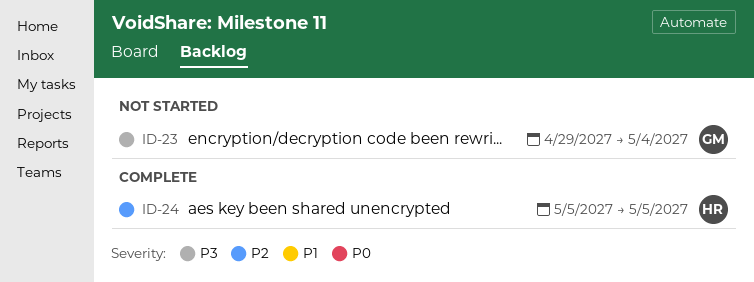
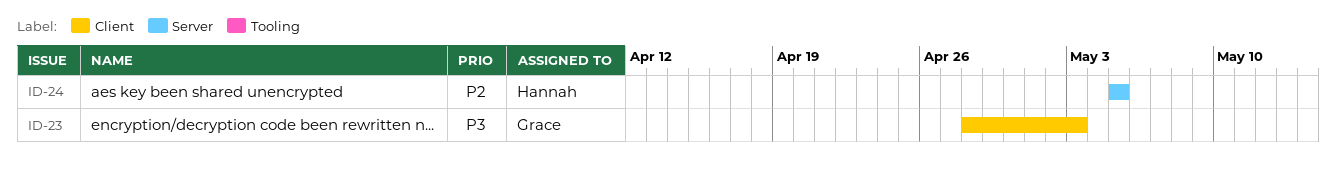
ID-23, start: Apr 29 -> Apr 28
ID-23, due: May 4 -> May 3

